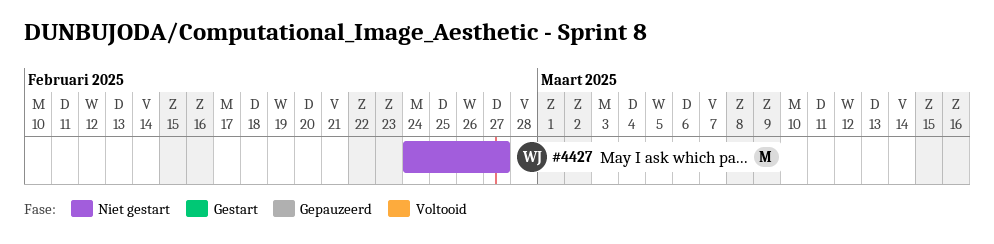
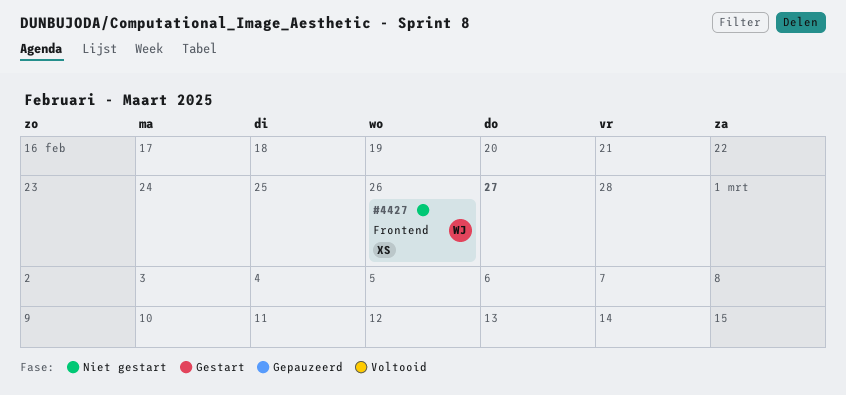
#4427, estimate: M -> XS
#4427, due: Feb 27 -> Feb 26

